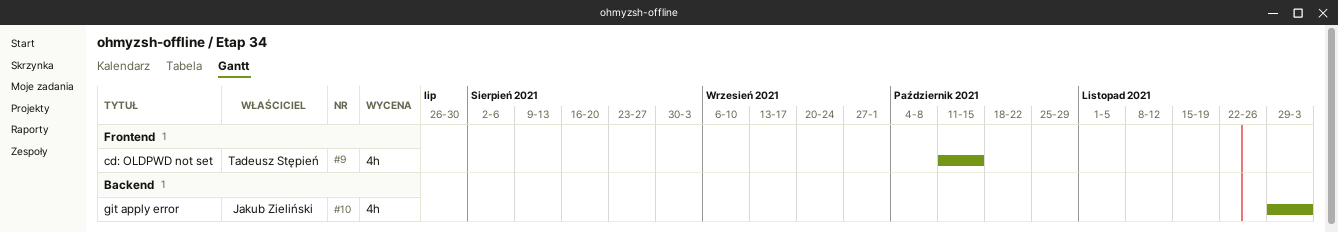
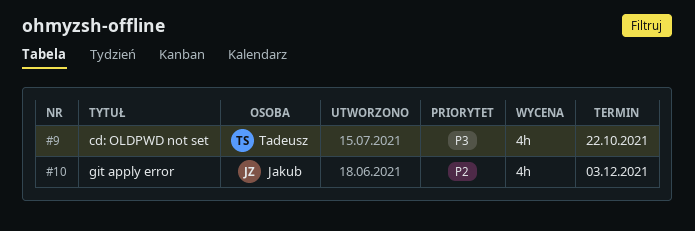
#9, due: Oct 15 -> Oct 22

